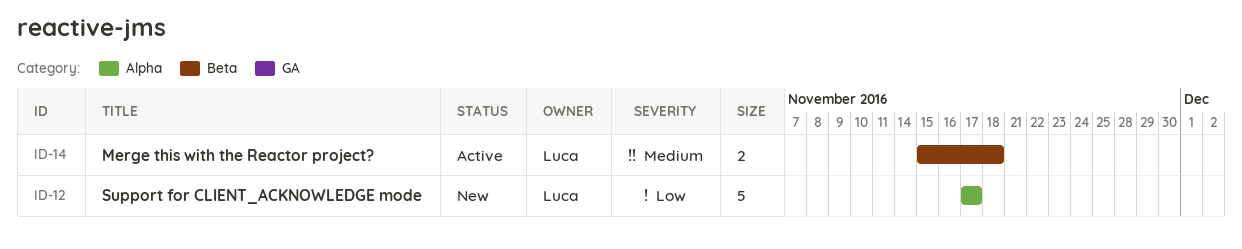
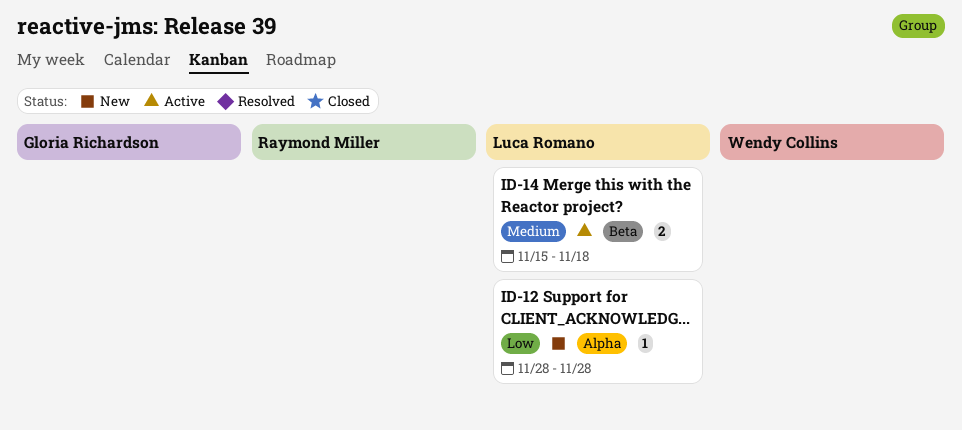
ID-12, estimate: 5 -> 1
ID-12, start: Nov 17 -> Nov 28
ID-12, due: Nov 17 -> Nov 28

